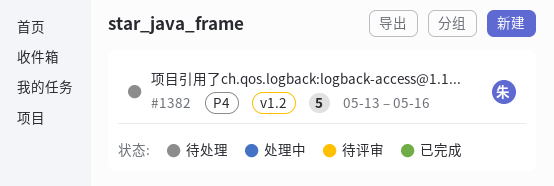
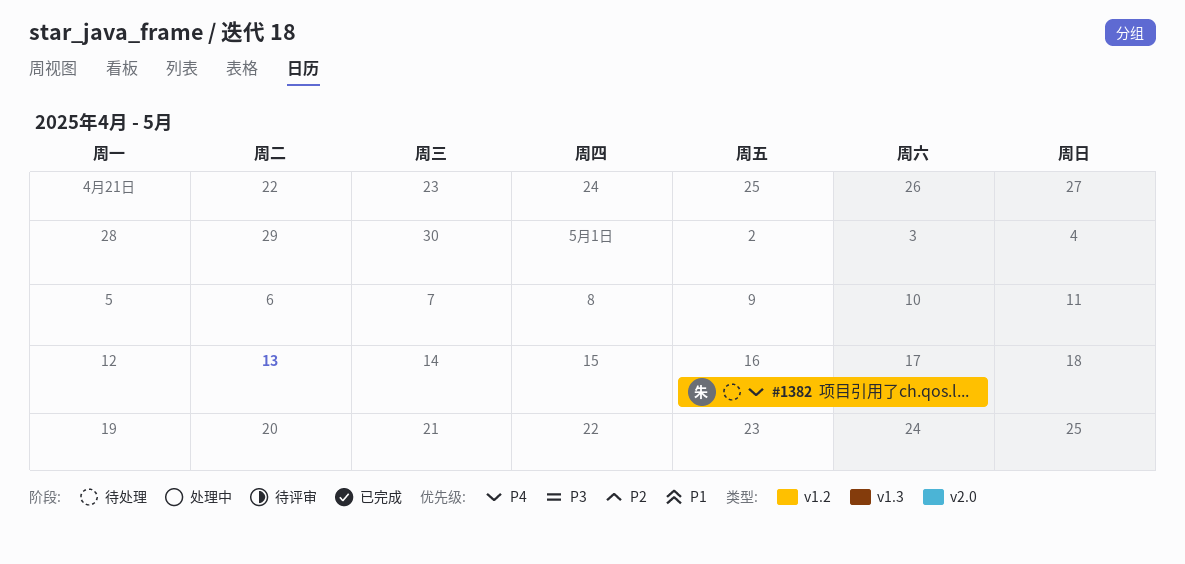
#1382, start: May 13 -> May 16
#1382, due: May 16 -> May 17

